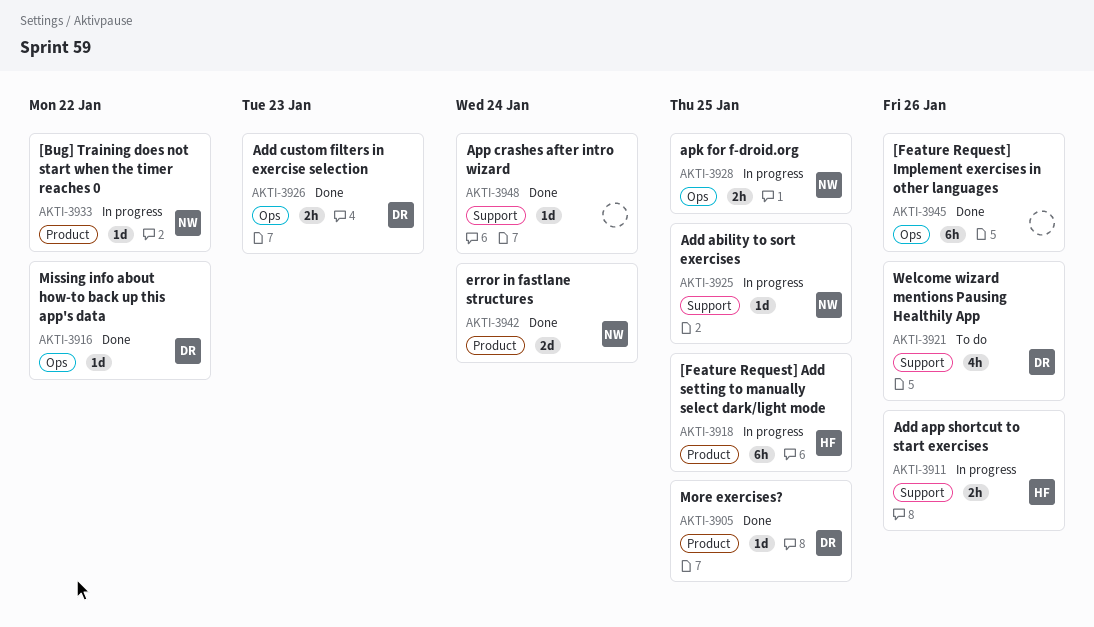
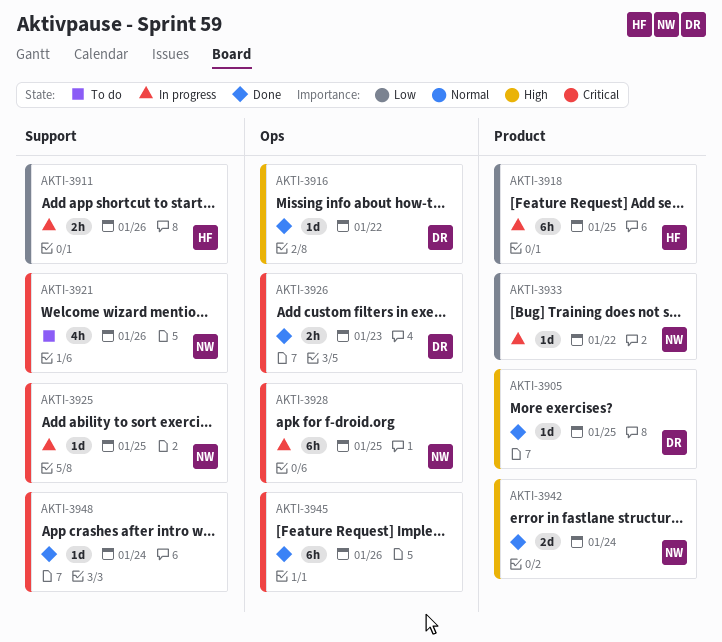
AKTI-3921, owner: DR -> NW
AKTI-3928, estimate: 2h -> 6h

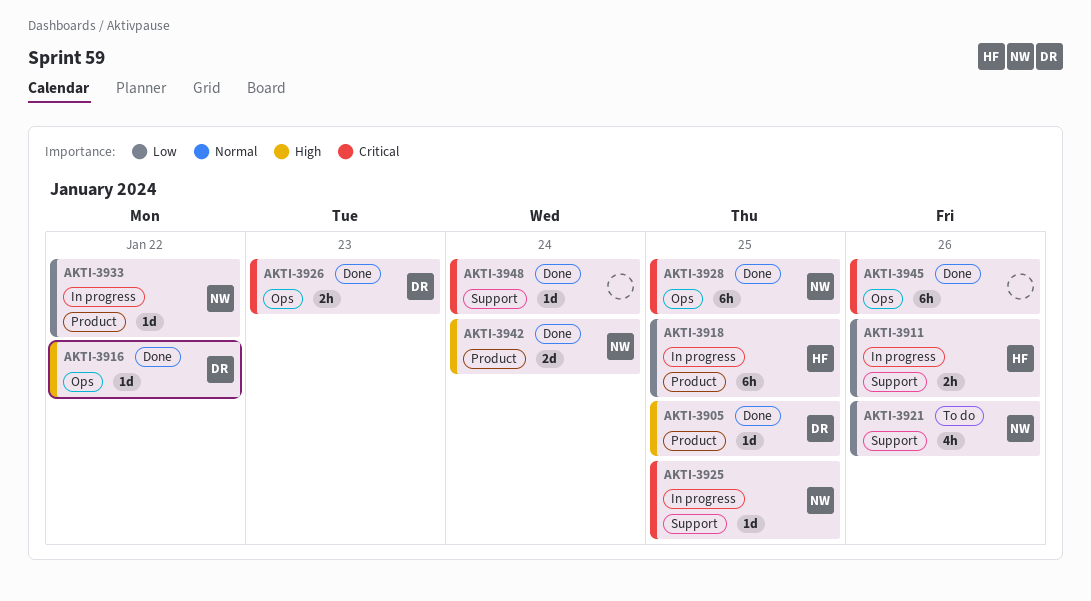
AKTI-3921, priority: Critical -> Low
AKTI-3928, status: In progress -> Done

